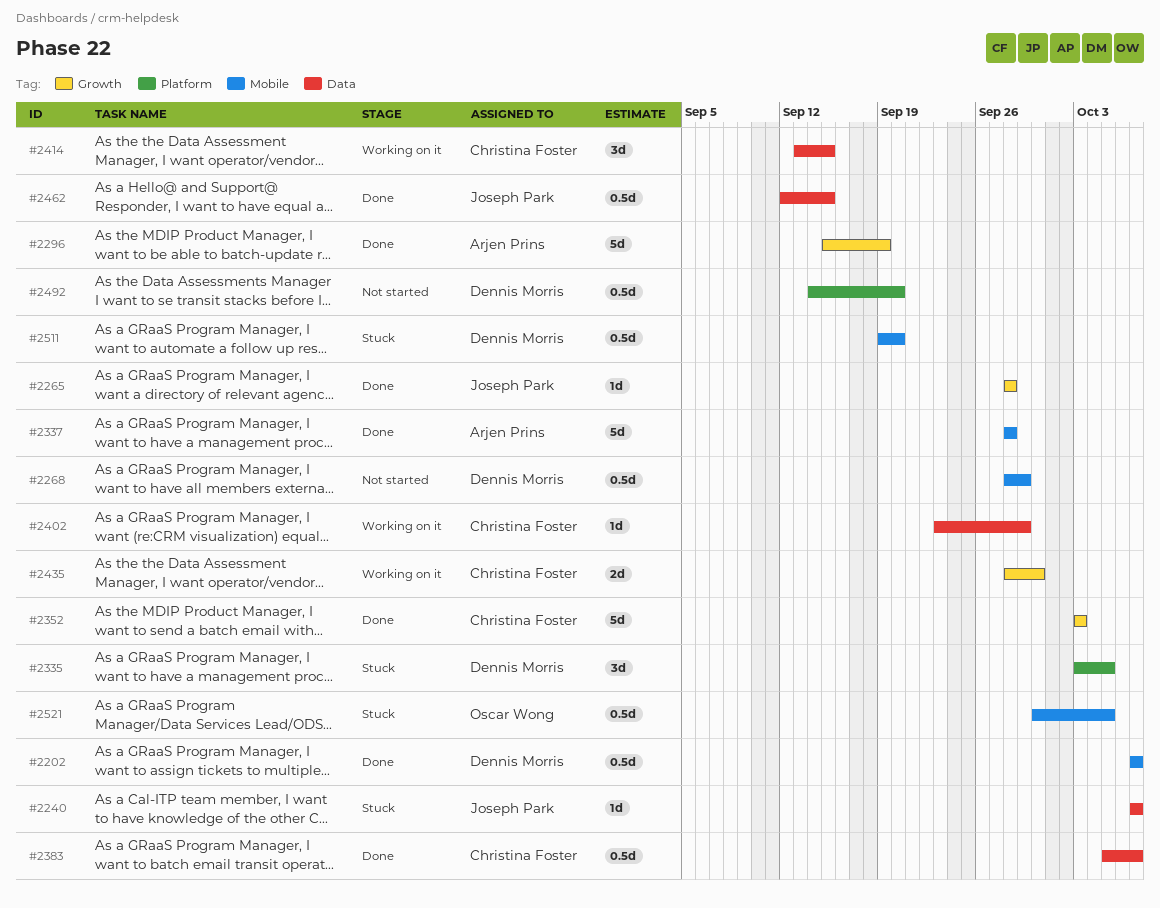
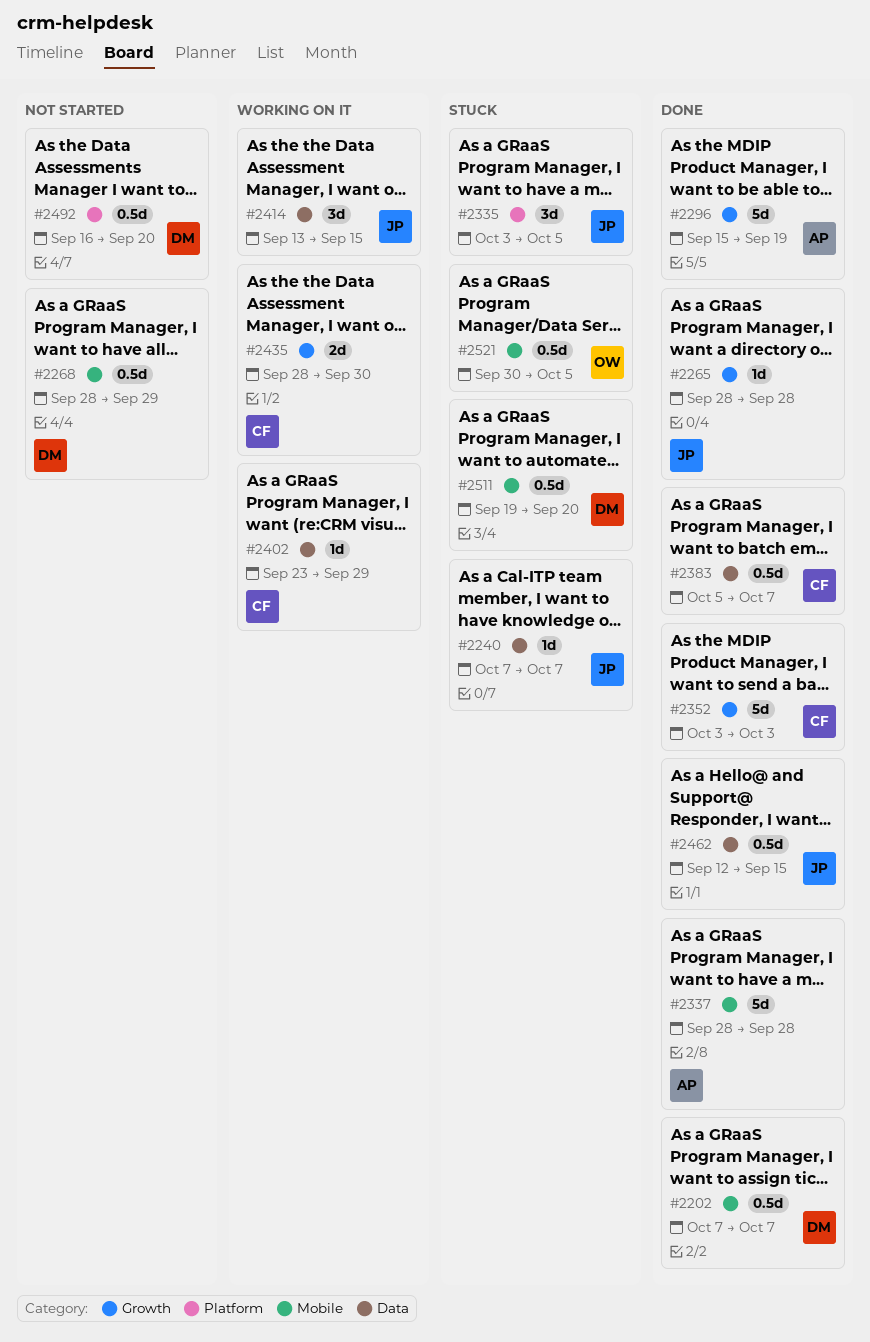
#2335, owner: Dennis Morris -> Joseph Park
#2414, owner: Christina Foster -> Joseph Park
#2492, start: Sep 14 -> Sep 16

